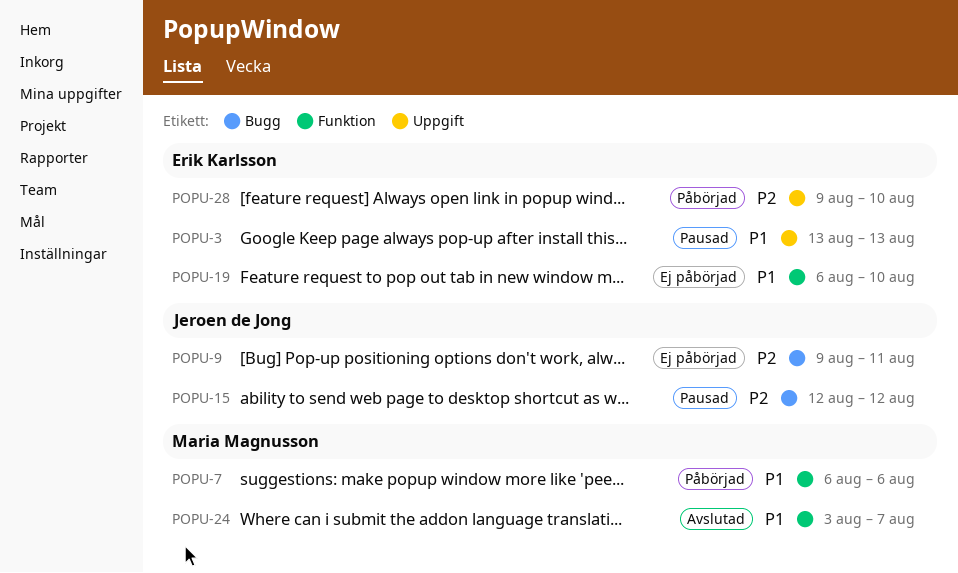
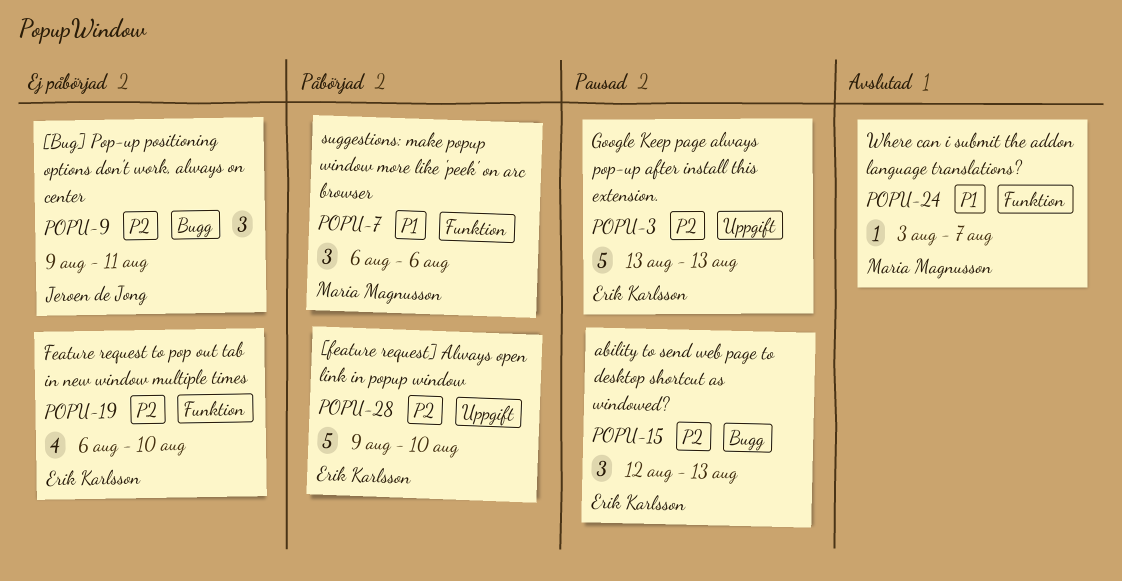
POPU-3, priority: P1 -> P2
POPU-15, owner: Jeroen de Jong -> Erik Karlsson
POPU-15, due: Aug 12 -> Aug 13
POPU-19, priority: P1 -> P2

